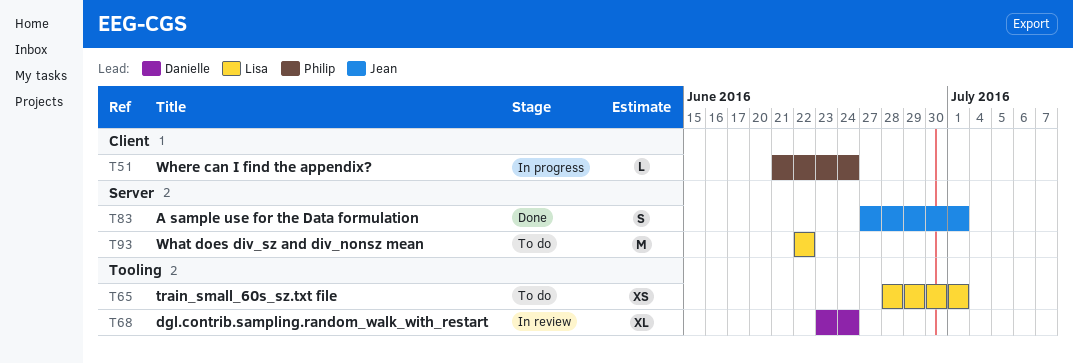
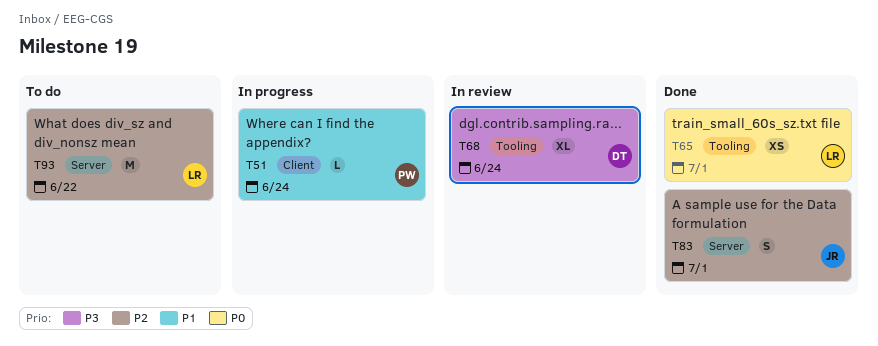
T65, status: To do -> Done

